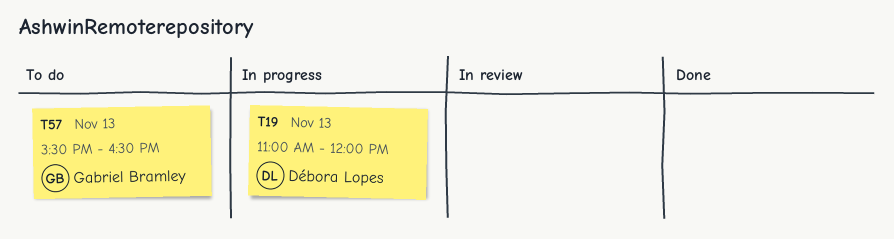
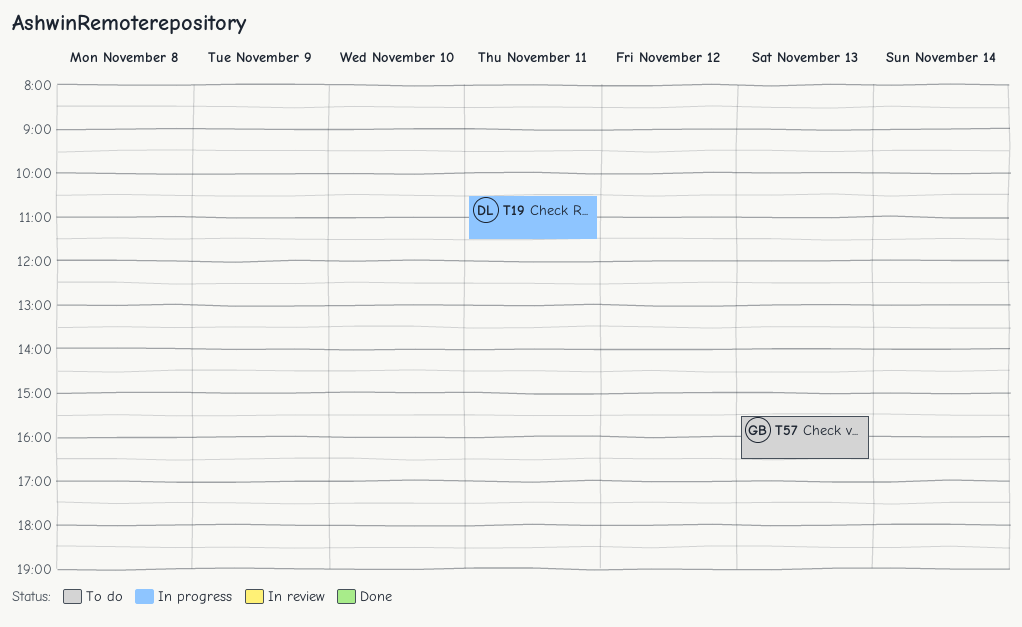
T19, day: Nov 13 -> Nov 11
T19, begins: 11:00 -> 10:30
T19, ends: 12:00 -> 11:30

